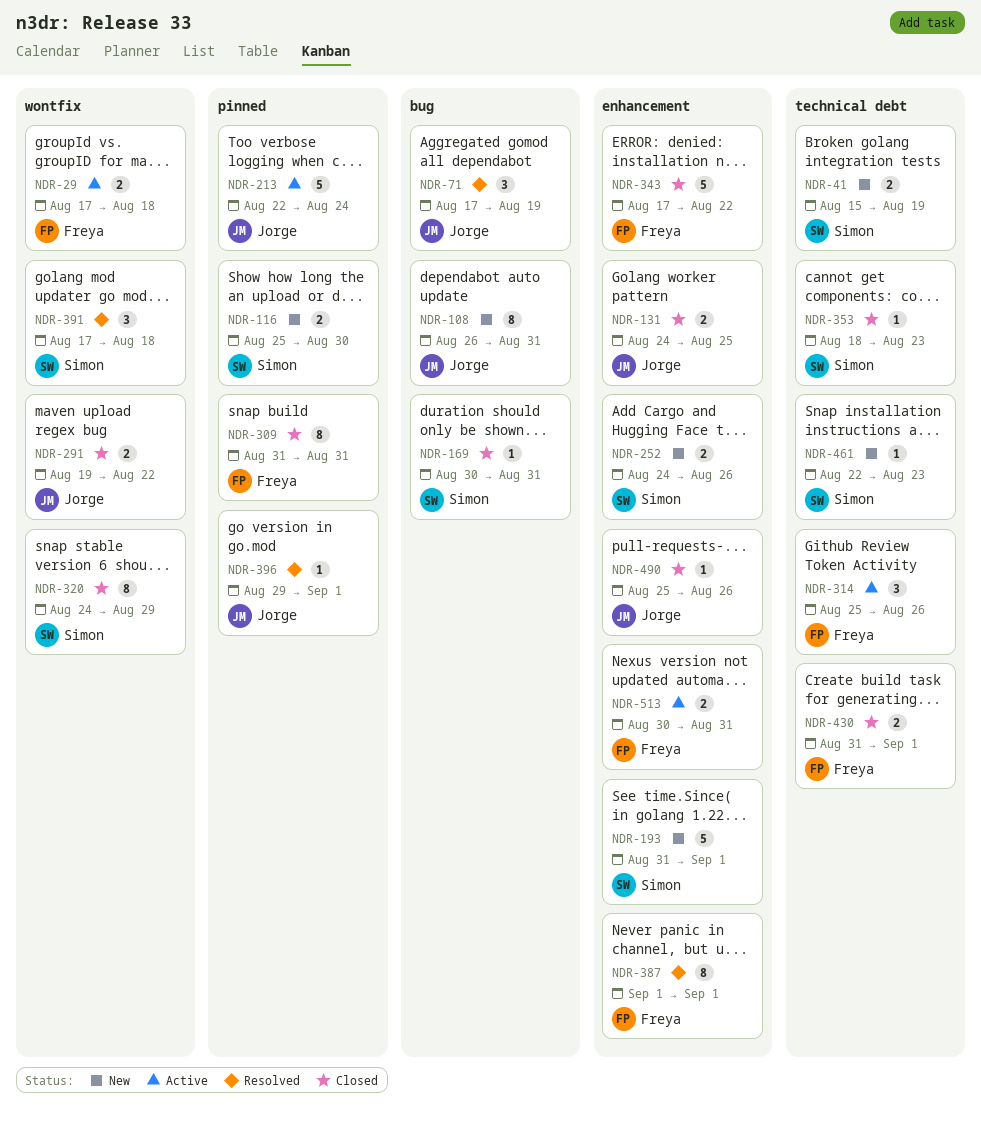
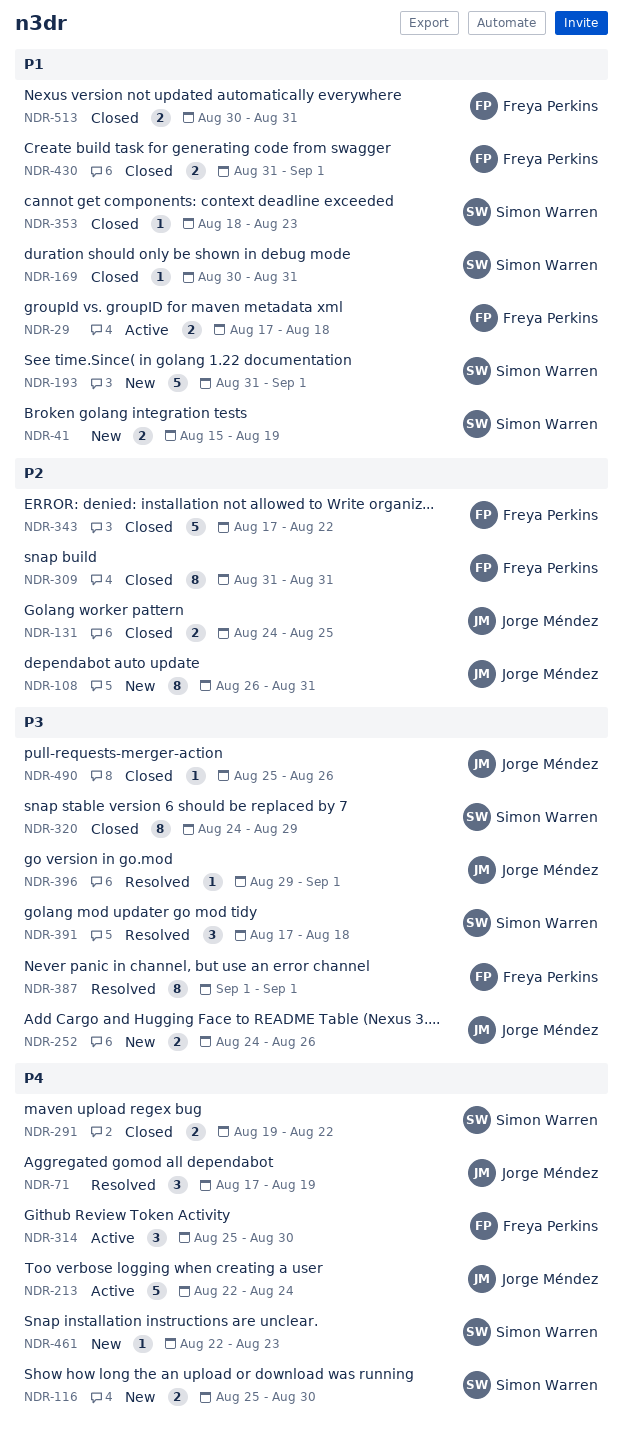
NDR-252, owner: Simon Warren -> Jorge Méndez
NDR-291, owner: Jorge Méndez -> Simon Warren
NDR-314, due: Aug 26 -> Aug 30
NDR-513, status: Active -> Closed

